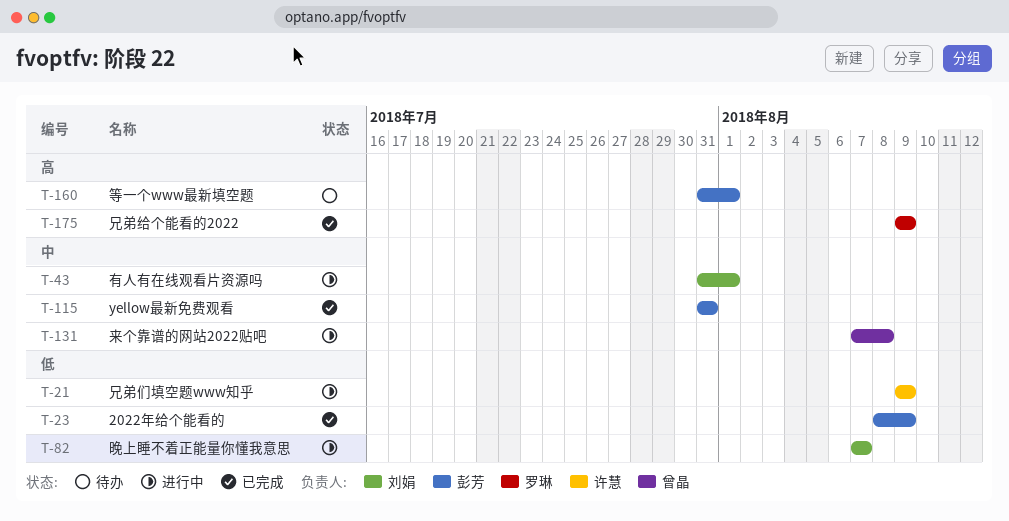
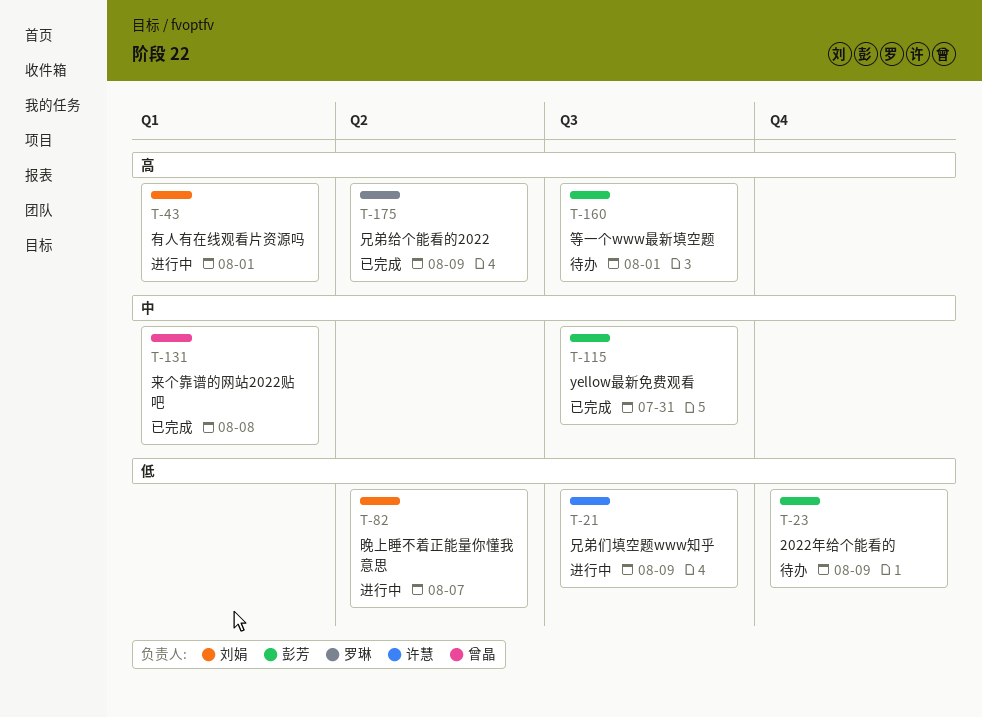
T-23, status: 已完成 -> 待办
T-43, priority: 中 -> 高
T-131, status: 进行中 -> 已完成

